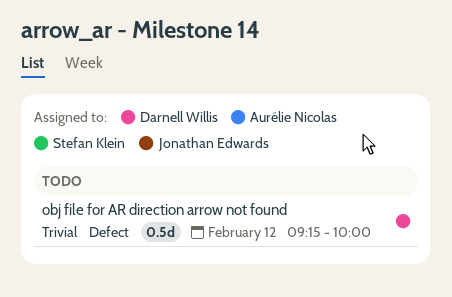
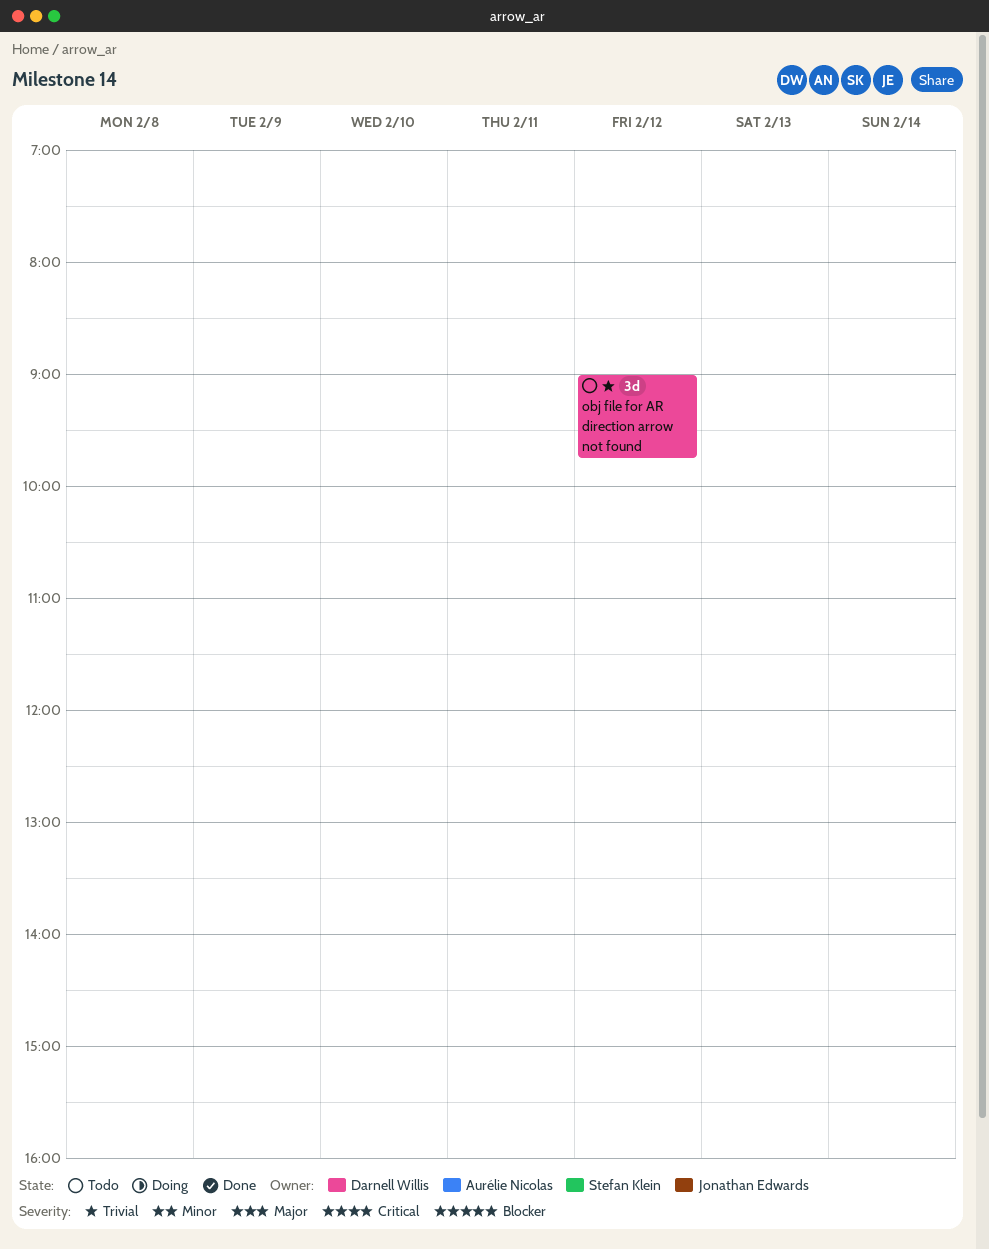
obj file for AR direction arrow not found, estimate: 0.5d -> 3d
obj file for AR direction arrow not found, begins: 09:15 -> 09:00
obj file for AR direction arrow not found, ends: 10:00 -> 09:45

